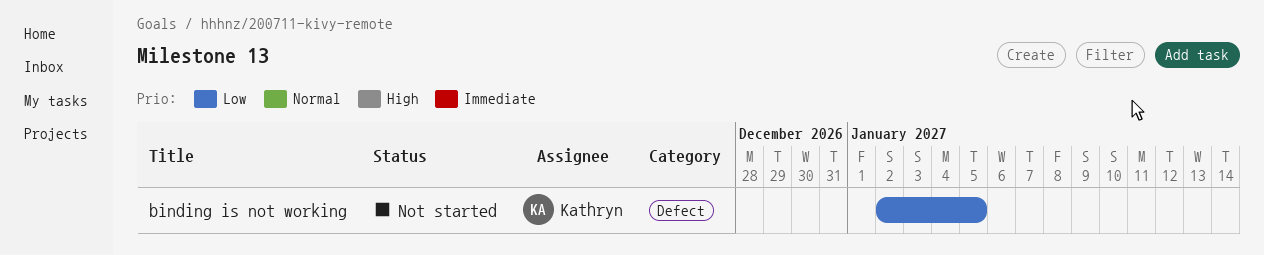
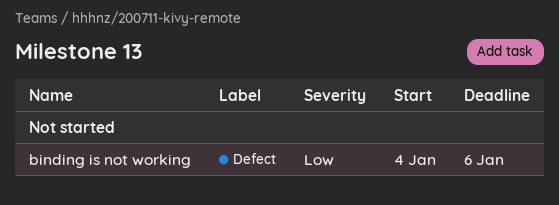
binding is not working, start: Jan 2 -> Jan 4
binding is not working, due: Jan 5 -> Jan 6

